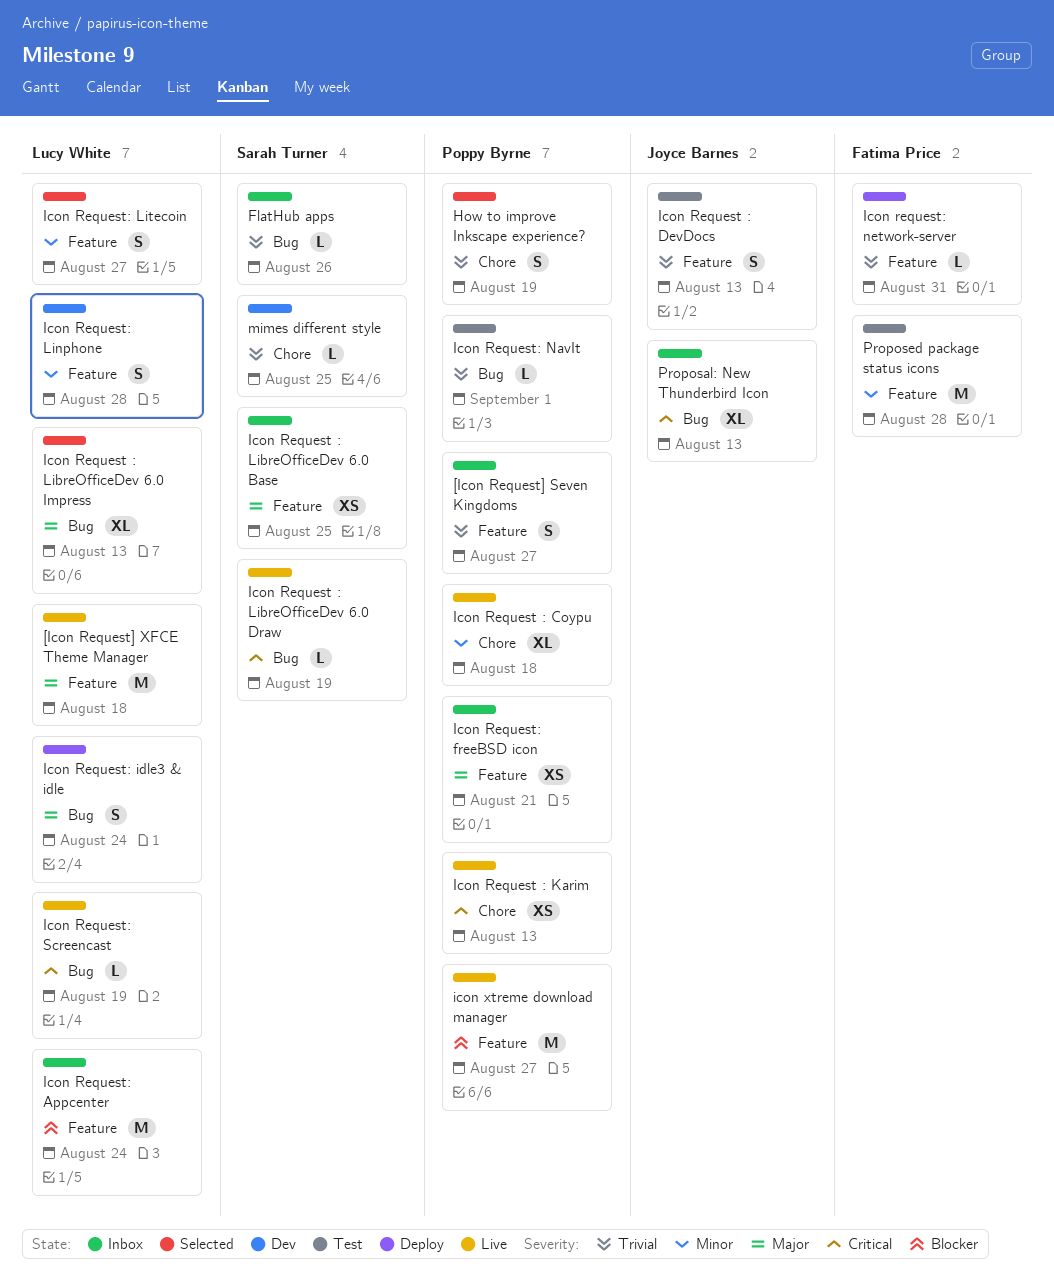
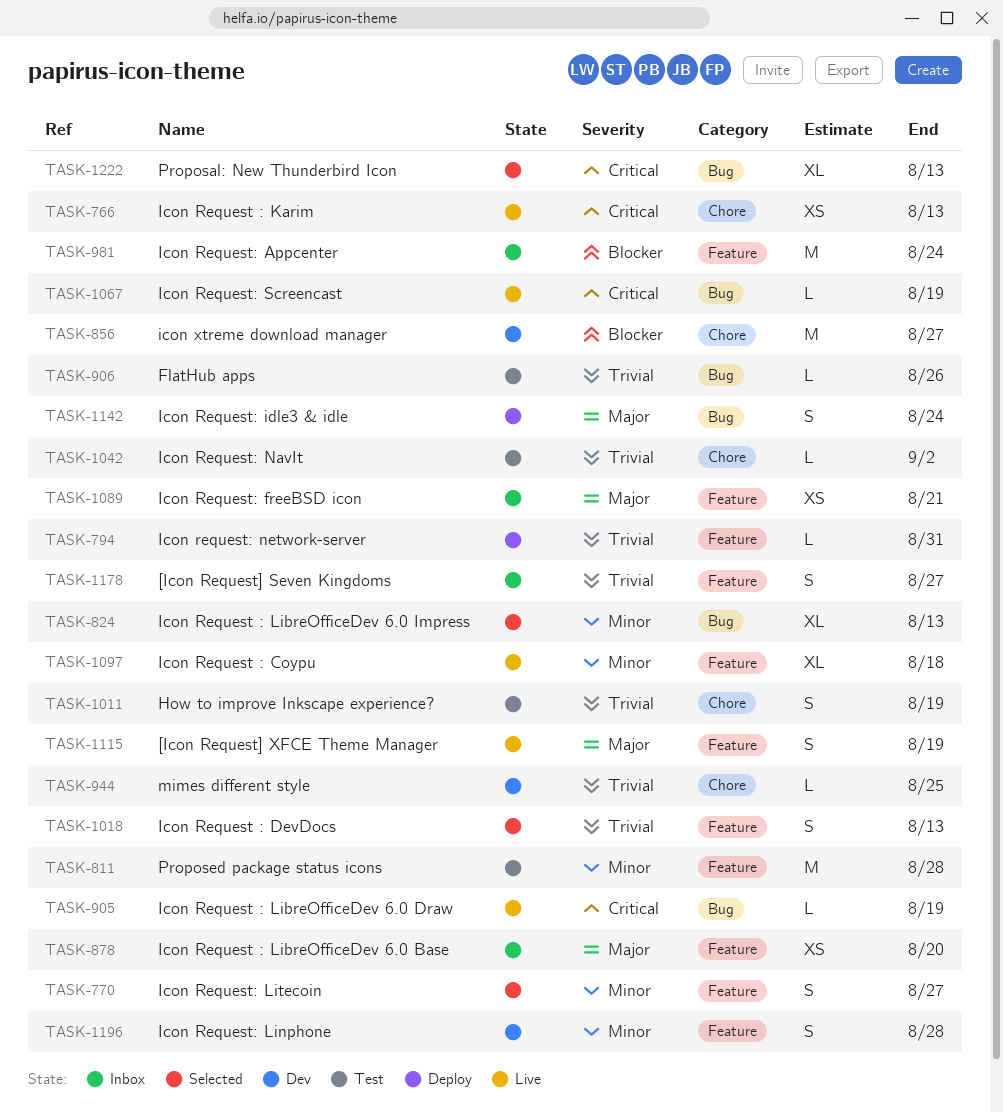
[Icon Request] XFCE Theme Manager, estimate: M -> S
[Icon Request] XFCE Theme Manager, due: Aug 18 -> Aug 19
FlatHub apps, status: Inbox -> Test
How to improve Inkscape experience?, status: Selected -> Test
Icon Request : Coypu, label: Chore -> Feature
Icon Request : DevDocs, status: Test -> Selected
Icon Request : LibreOfficeDev 6.0 Base, due: Aug 25 -> Aug 20
Icon Request : LibreOfficeDev 6.0 Impress, priority: Major -> Minor
Icon Request: NavIt, label: Bug -> Chore
Icon Request: NavIt, due: Sep 1 -> Sep 2
icon xtreme download manager, status: Live -> Dev
icon xtreme download manager, label: Feature -> Chore
Proposal: New Thunderbird Icon, status: Inbox -> Selected

